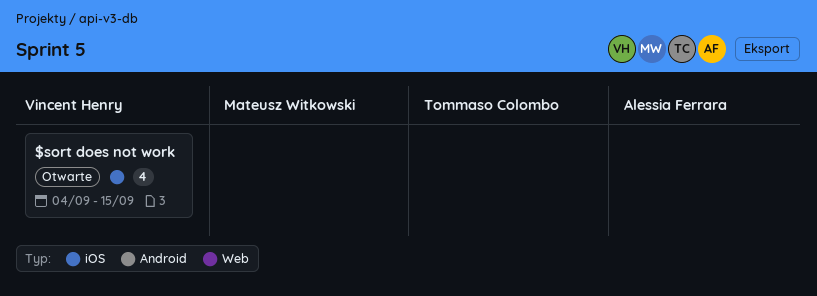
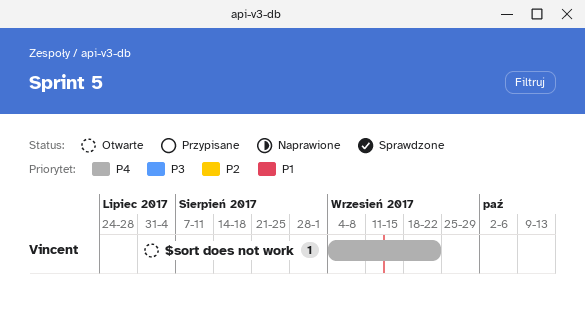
$sort does not work, estimate: 4 -> 1
$sort does not work, due: Sep 15 -> Sep 22

